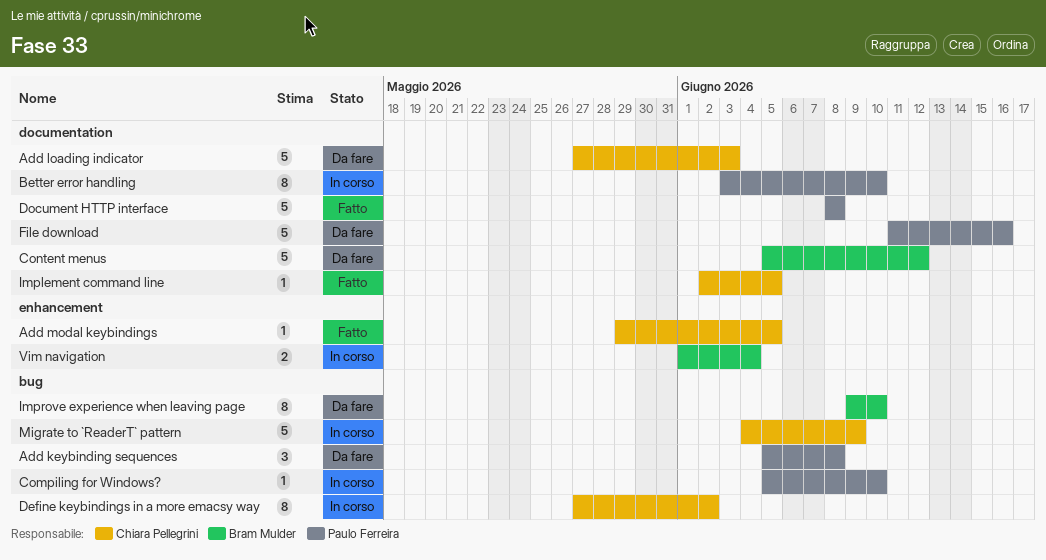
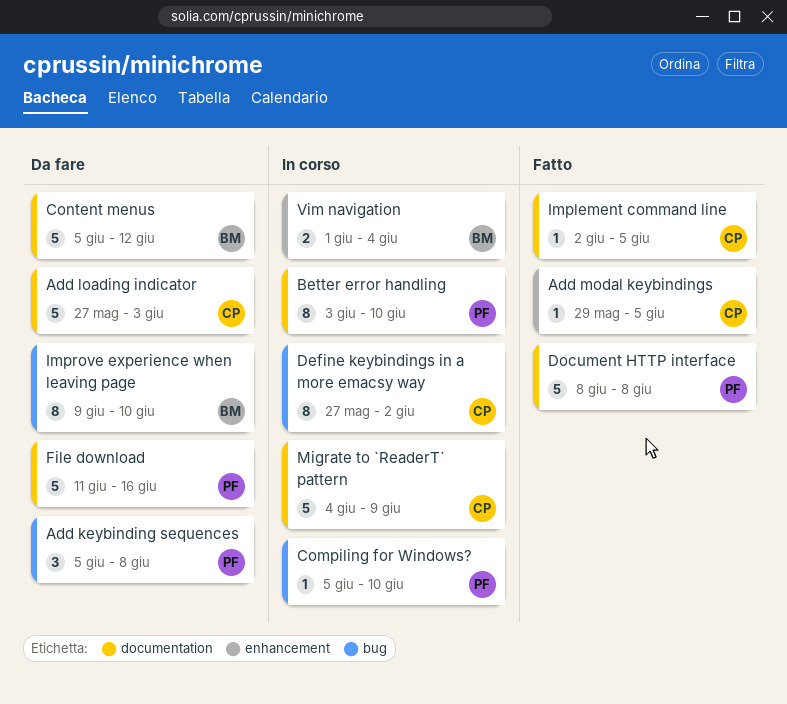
Migrate to `ReaderT` pattern, label: bug -> documentation

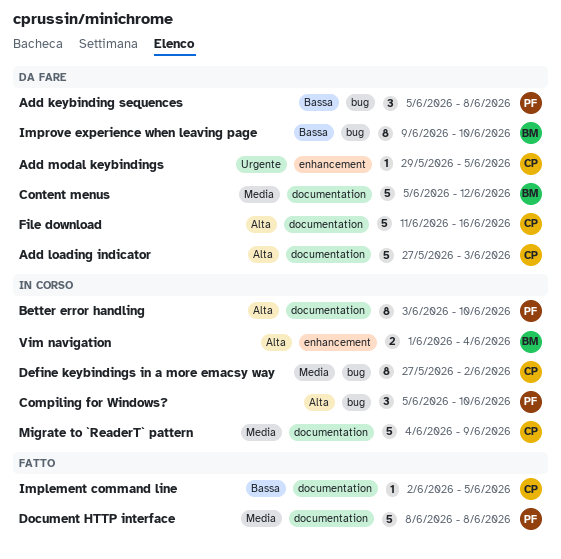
Add modal keybindings, status: Fatto -> Da fare
Compiling for Windows?, estimate: 1 -> 3
File download, owner: PF -> CP

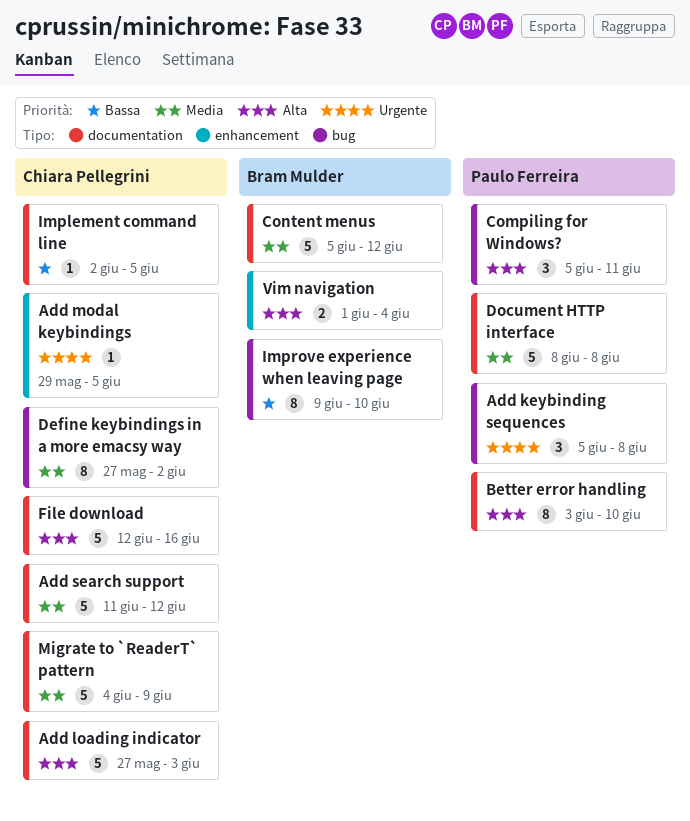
Add keybinding sequences, priority: Bassa -> Urgente
Add search support: none -> present
Compiling for Windows?, due: Jun 10 -> Jun 11
File download, start: Jun 11 -> Jun 12

